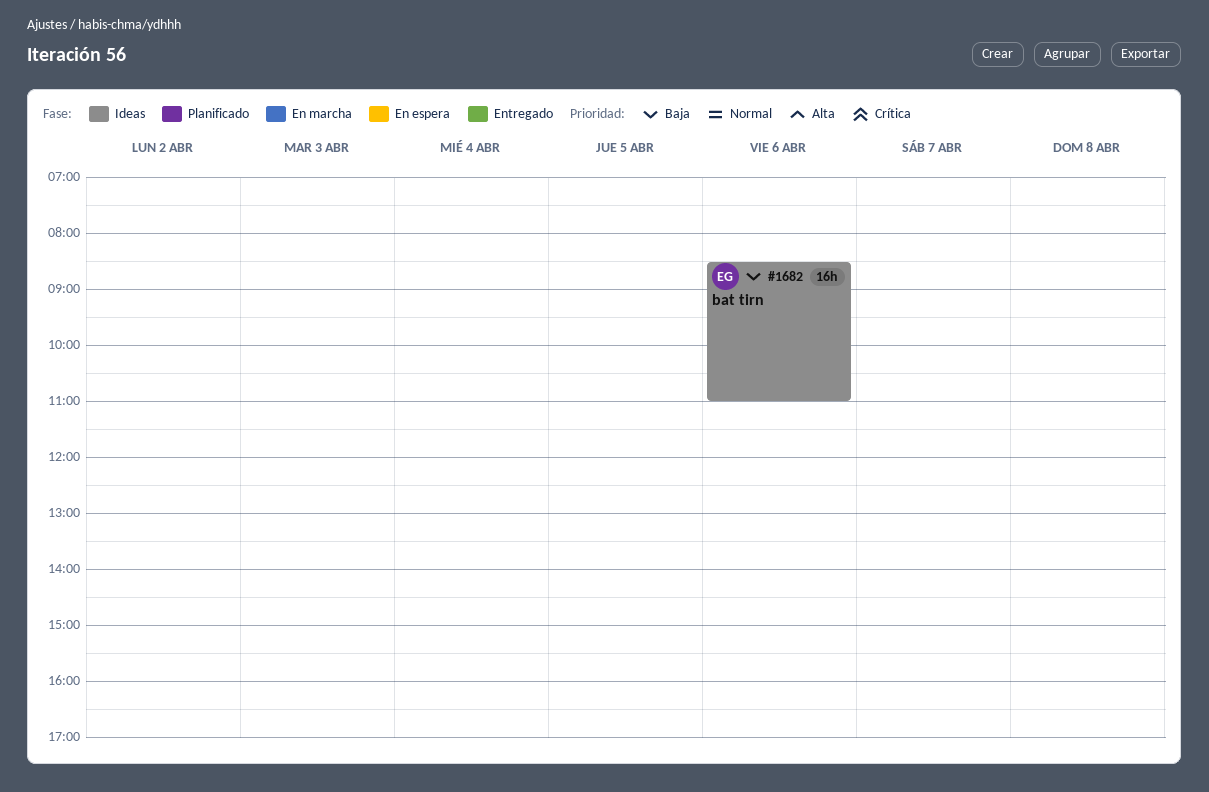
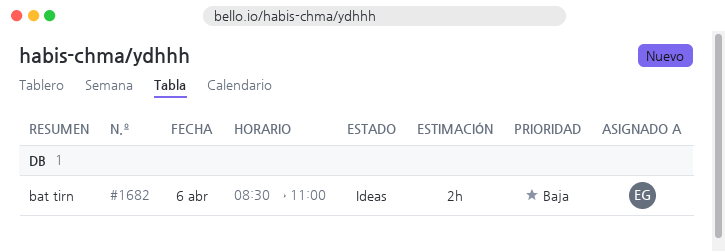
#1682, estimate: 16h -> 2h

